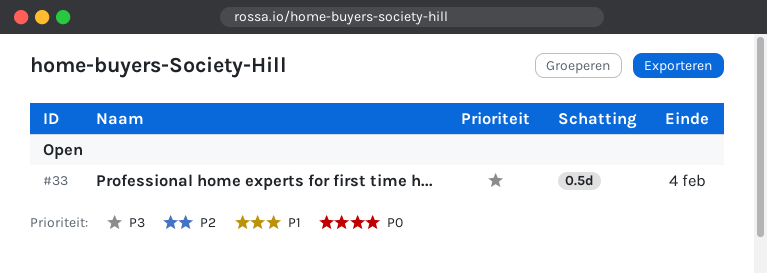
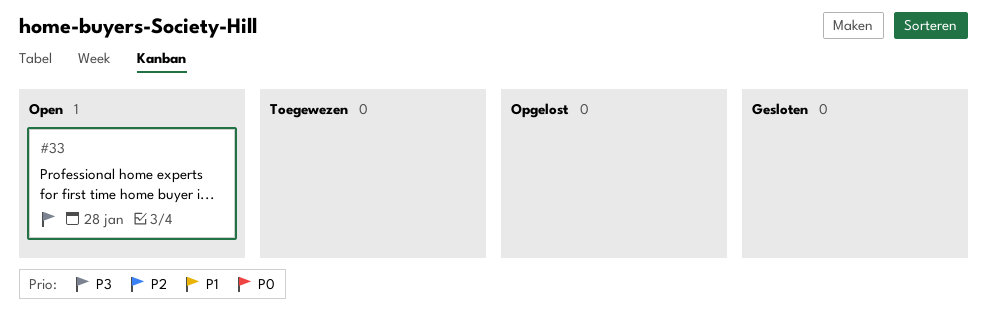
#33, due: Feb 4 -> Jan 28

